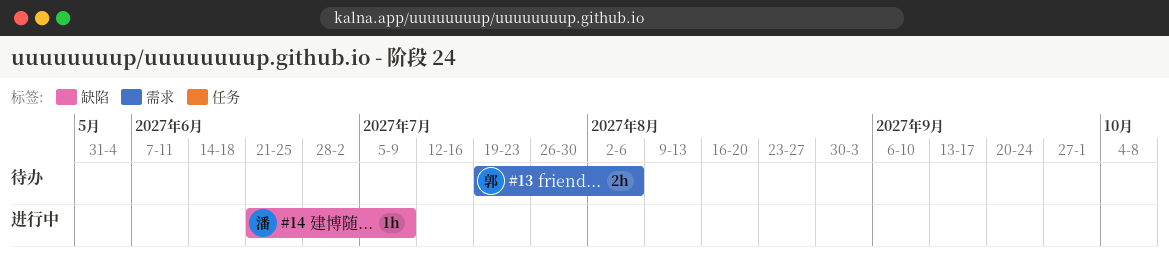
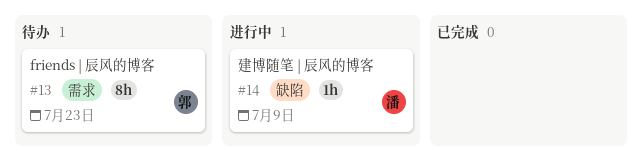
#13, estimate: 2h -> 8h
#13, due: Aug 6 -> Jul 23

